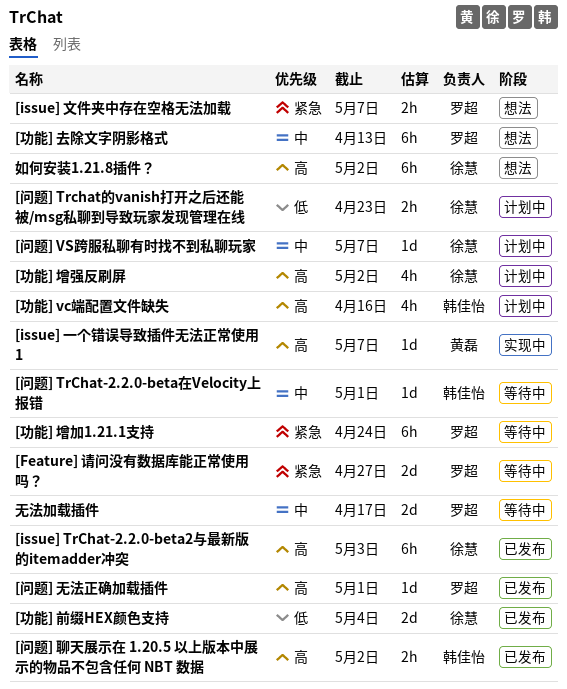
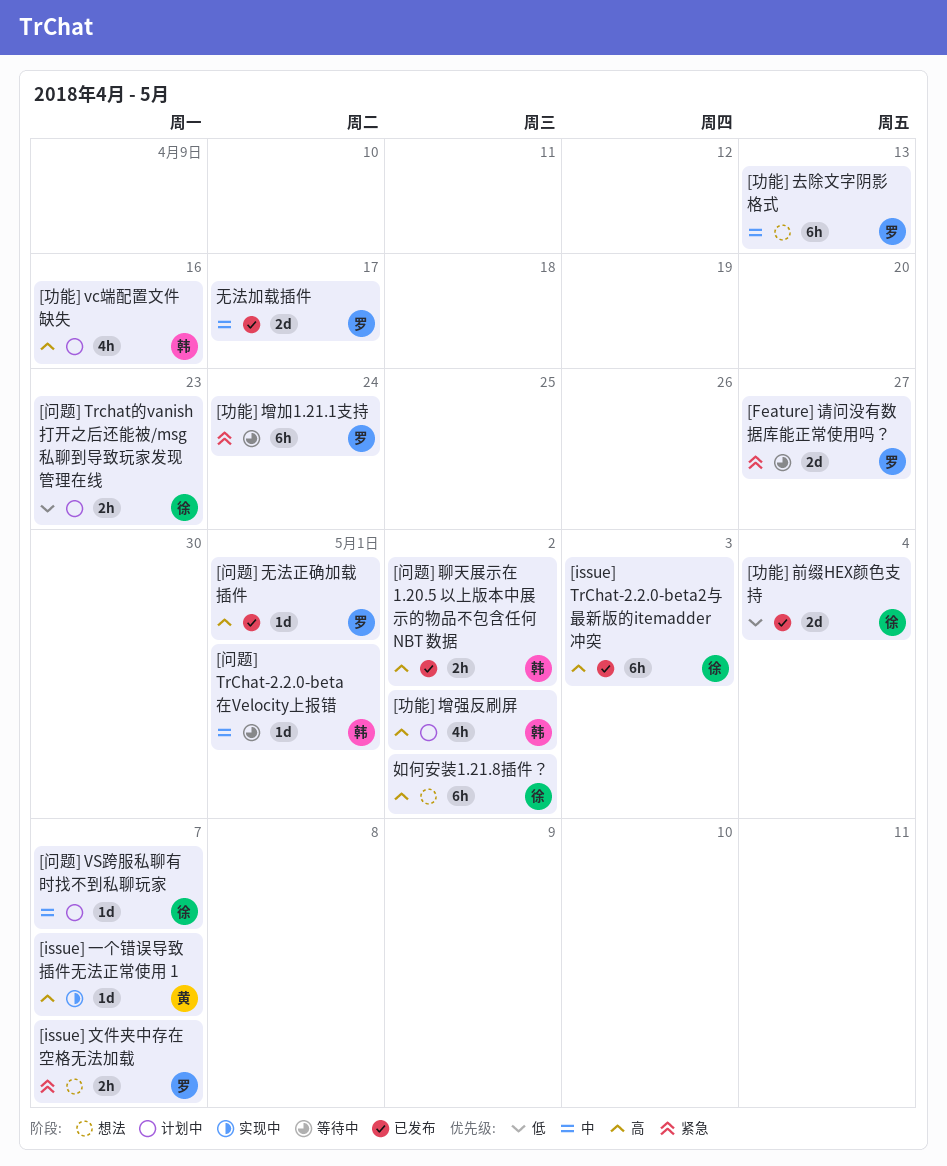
[功能] 增强反刷屏, owner: 徐慧 -> 韩佳怡
无法加载插件, status: 等待中 -> 已发布

